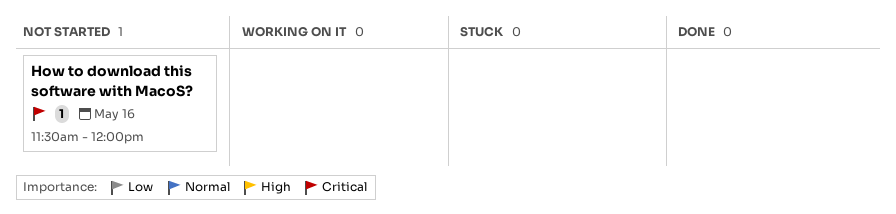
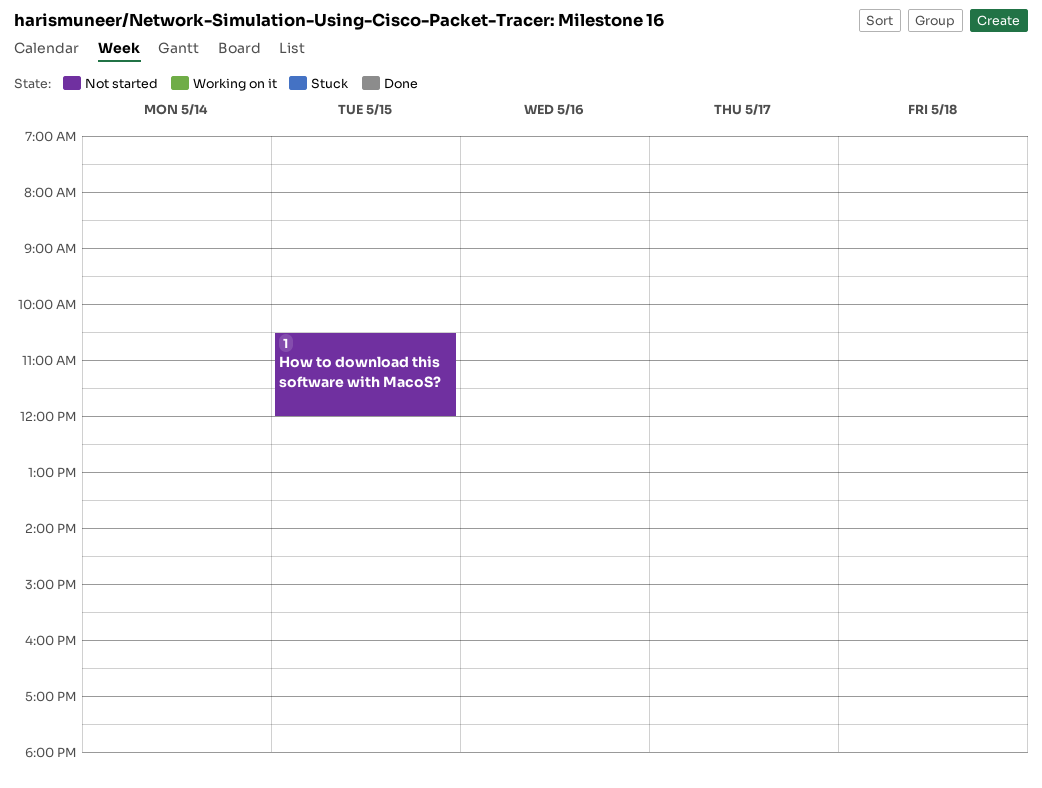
How to download this software with MacoS?, day: May 16 -> May 15
How to download this software with MacoS?, begins: 11:30 -> 10:30

